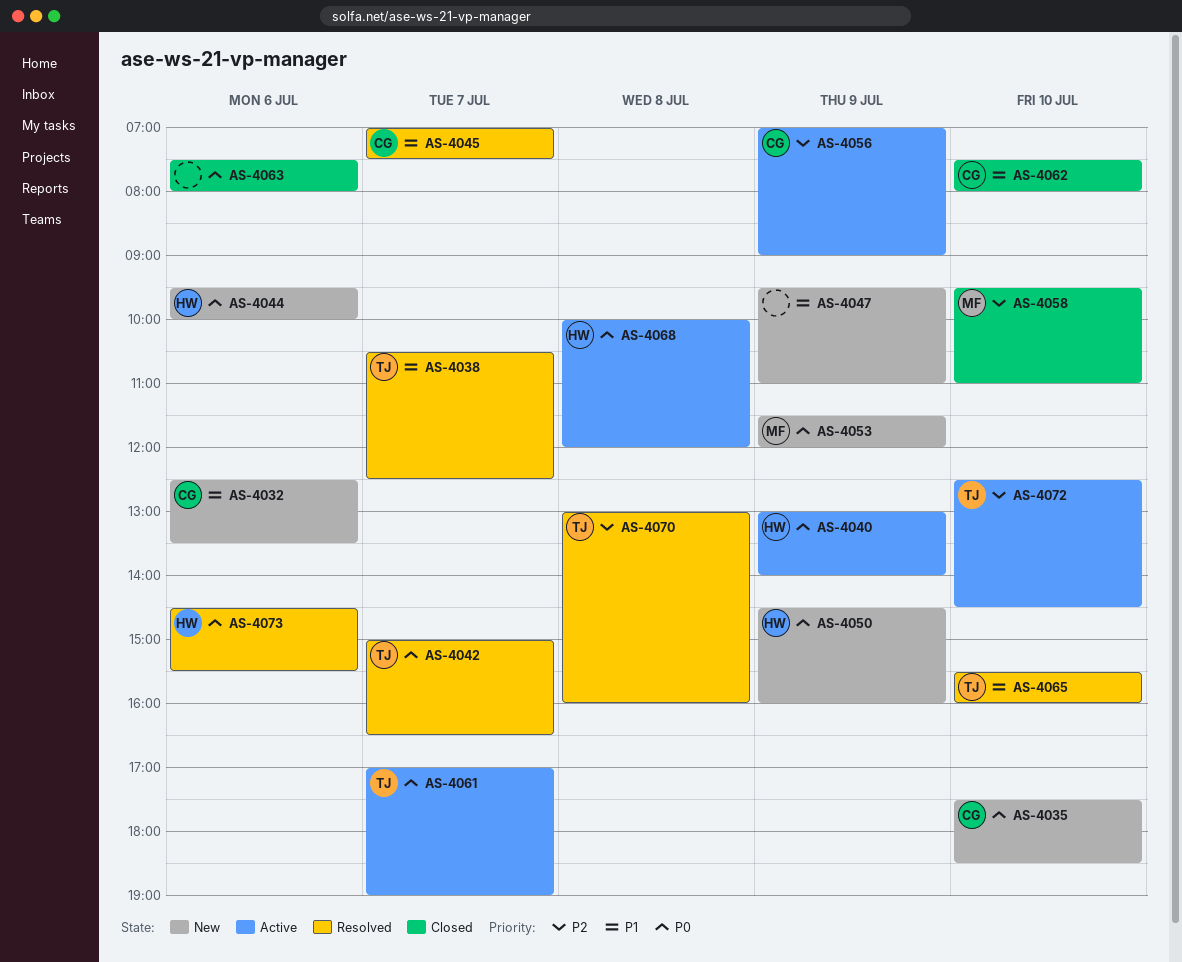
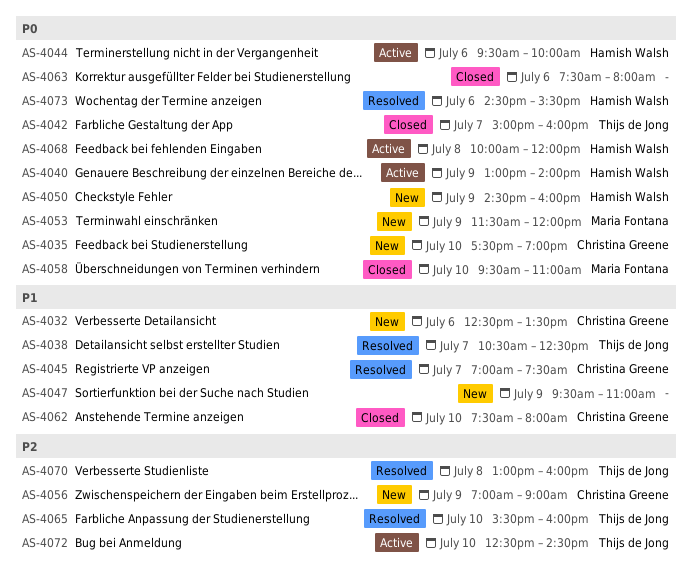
AS-4035, ends: 18:30 -> 19:00
AS-4042, status: Resolved -> Closed
AS-4042, ends: 16:30 -> 16:00
AS-4044, status: New -> Active
AS-4056, status: Active -> New
AS-4058, priority: P2 -> P0
AS-4061: present -> none
AS-4065, priority: P1 -> P2

